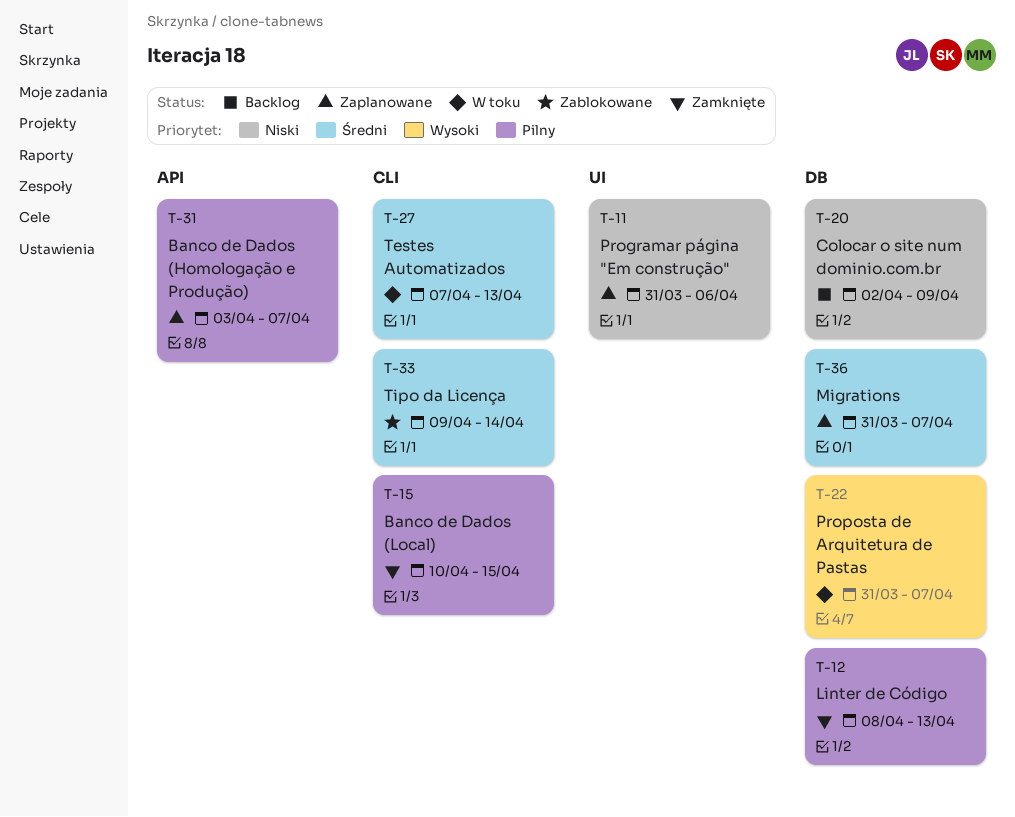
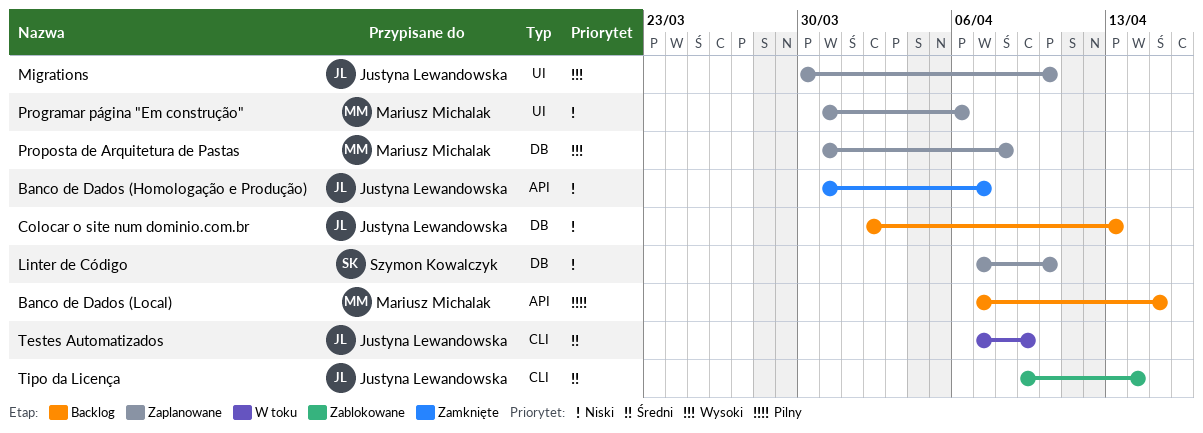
Banco de Dados (Homologação e Produção), status: Zaplanowane -> Zamknięte
Banco de Dados (Homologação e Produção), priority: Pilny -> Niski
Banco de Dados (Homologação e Produção), start: Apr 3 -> Mar 31
Banco de Dados (Local), status: Zamknięte -> Backlog
Banco de Dados (Local), label: CLI -> API
Banco de Dados (Local), start: Apr 10 -> Apr 7
Colocar o site num dominio.com.br, due: Apr 9 -> Apr 13
Linter de Código, status: Zamknięte -> Zaplanowane
Linter de Código, priority: Pilny -> Niski
Linter de Código, start: Apr 8 -> Apr 7
Linter de Código, due: Apr 13 -> Apr 10
Migrations, priority: Średni -> Wysoki
Migrations, label: DB -> UI
Migrations, start: Mar 31 -> Mar 30
Migrations, due: Apr 7 -> Apr 10
Proposta de Arquitetura de Pastas, status: W toku -> Zaplanowane
Proposta de Arquitetura de Pastas, due: Apr 7 -> Apr 8
Testes Automatizados, due: Apr 13 -> Apr 9

